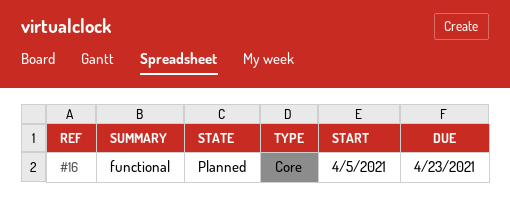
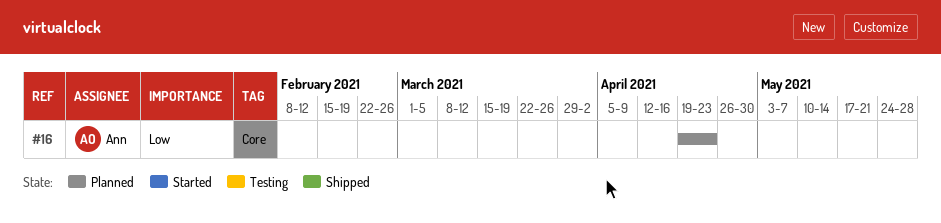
#16, start: Apr 5 -> Apr 19

